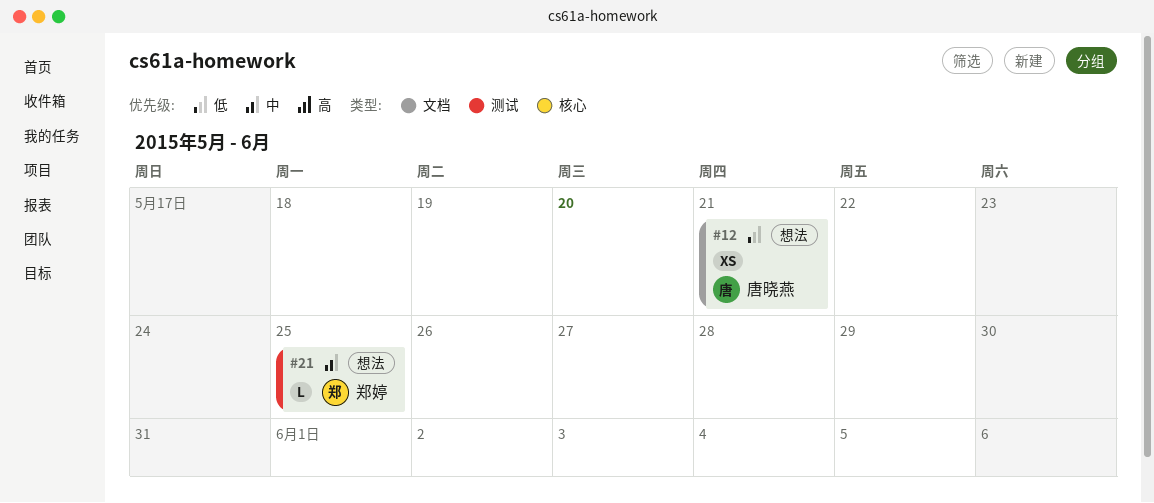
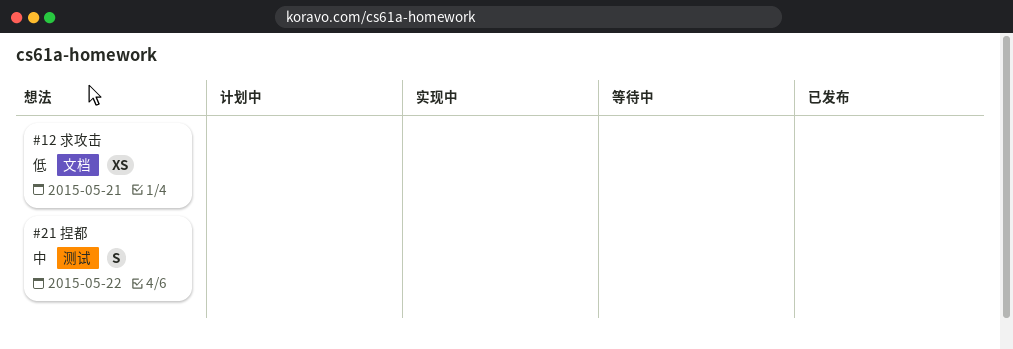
#21, estimate: L -> S
#21, due: May 25 -> May 22

